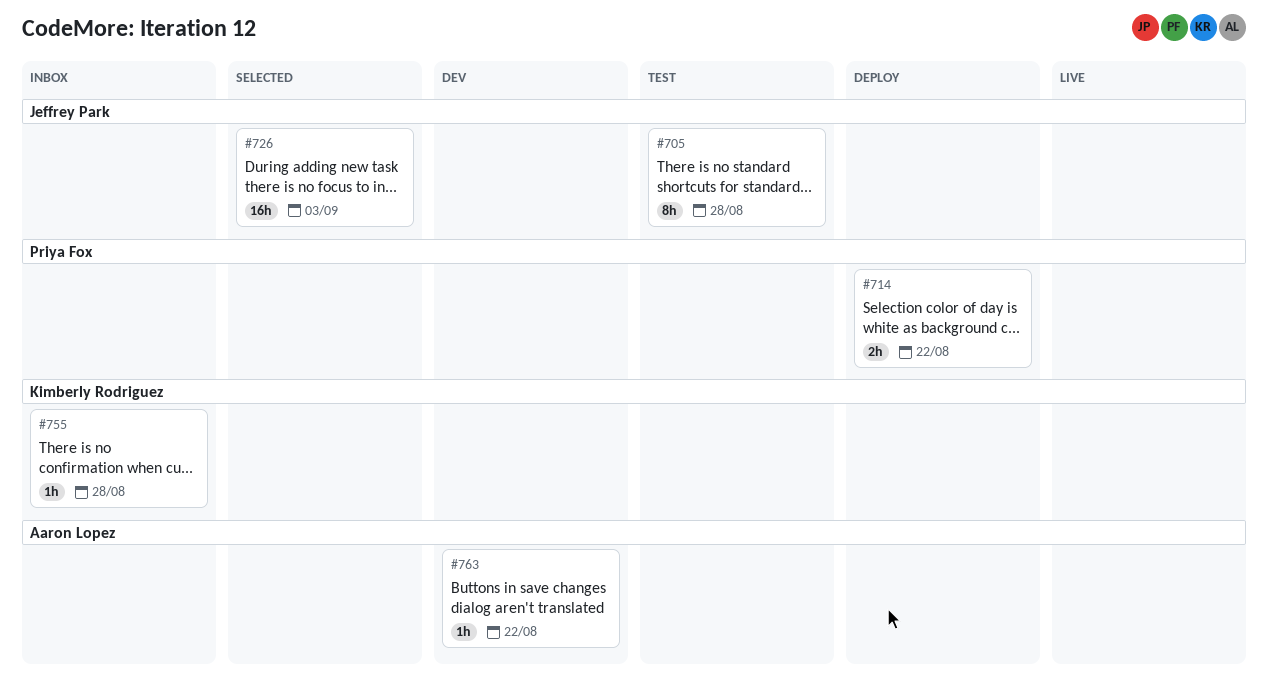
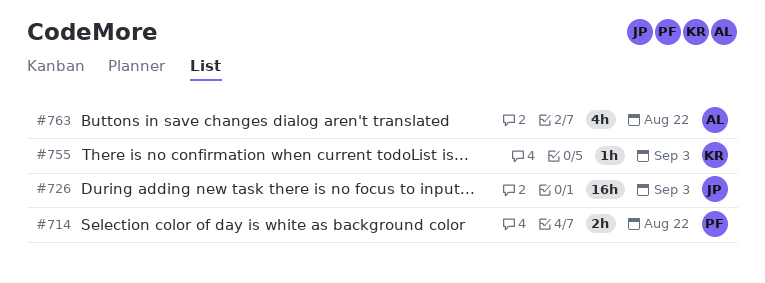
#705: present -> none
#755, due: Aug 28 -> Sep 3
#763, estimate: 1h -> 4h

